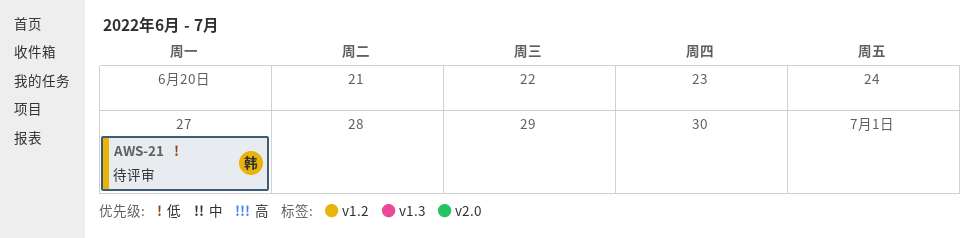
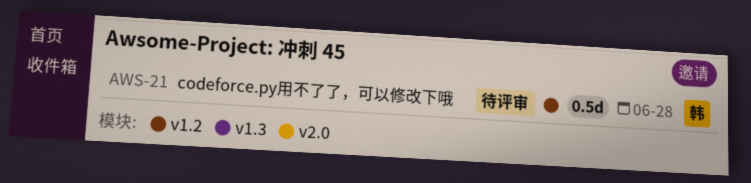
AWS-21, due: Jun 27 -> Jun 28

